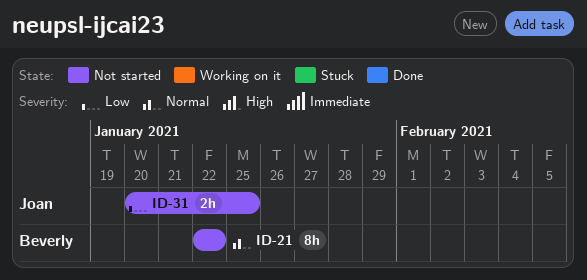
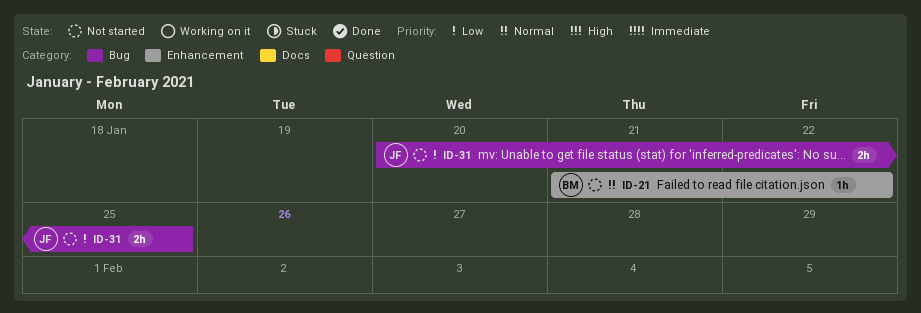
ID-21, estimate: 8h -> 1h
ID-21, start: Jan 22 -> Jan 21

